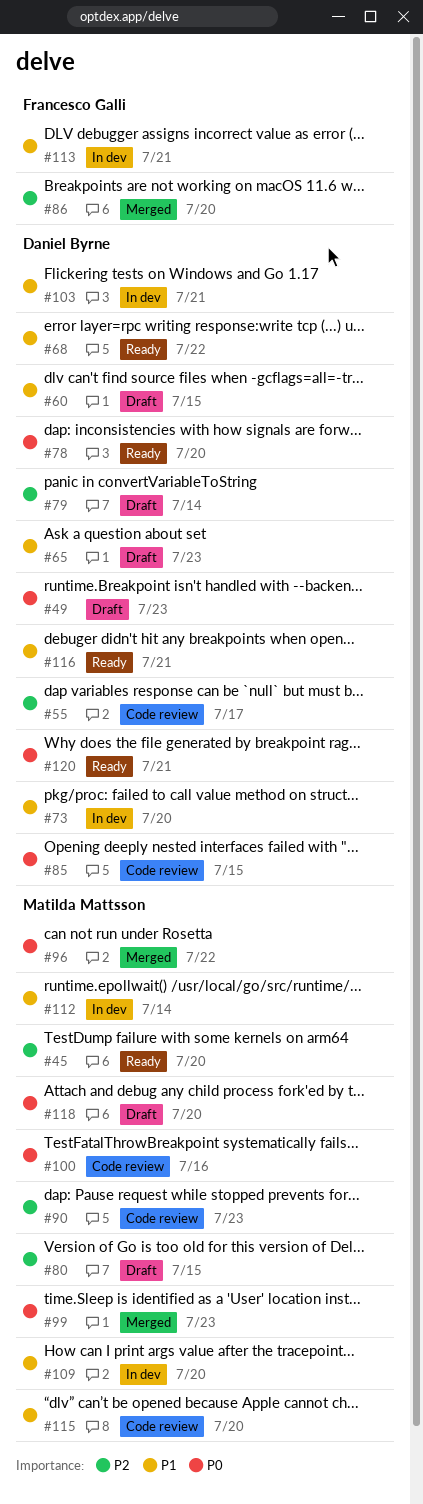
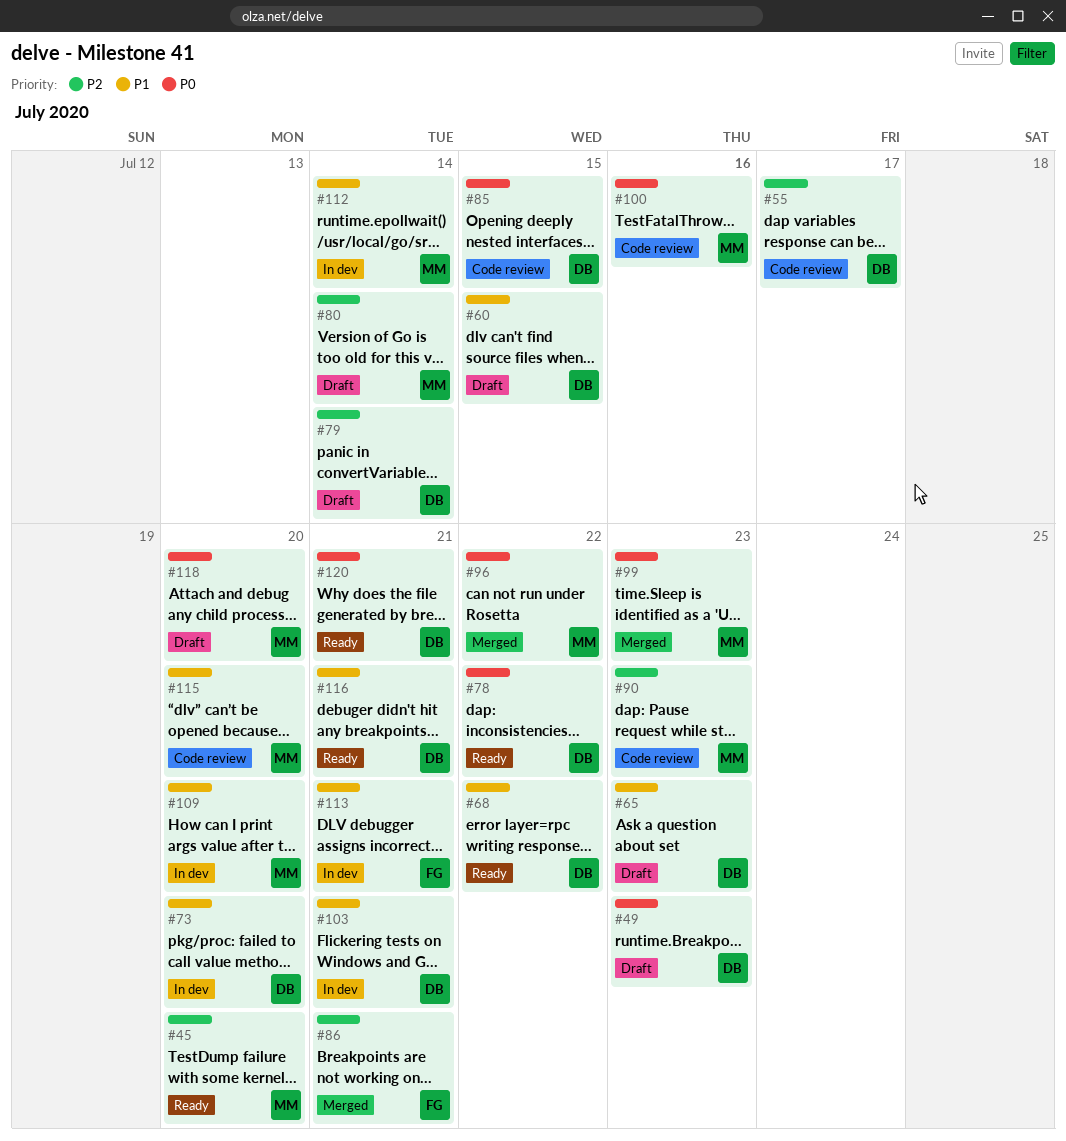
#78, due: Jul 20 -> Jul 22
#80, due: Jul 15 -> Jul 14
#86, due: Jul 20 -> Jul 21

